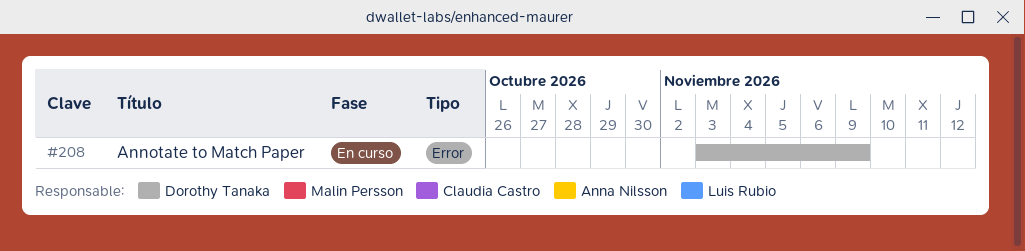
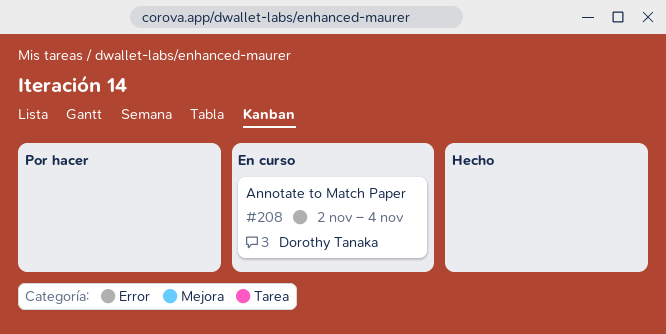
#208, start: Nov 3 -> Nov 2
#208, due: Nov 9 -> Nov 4

